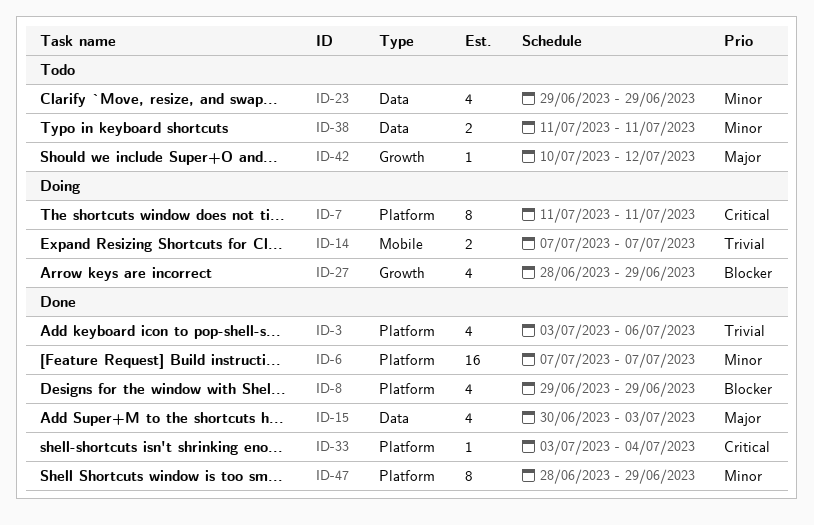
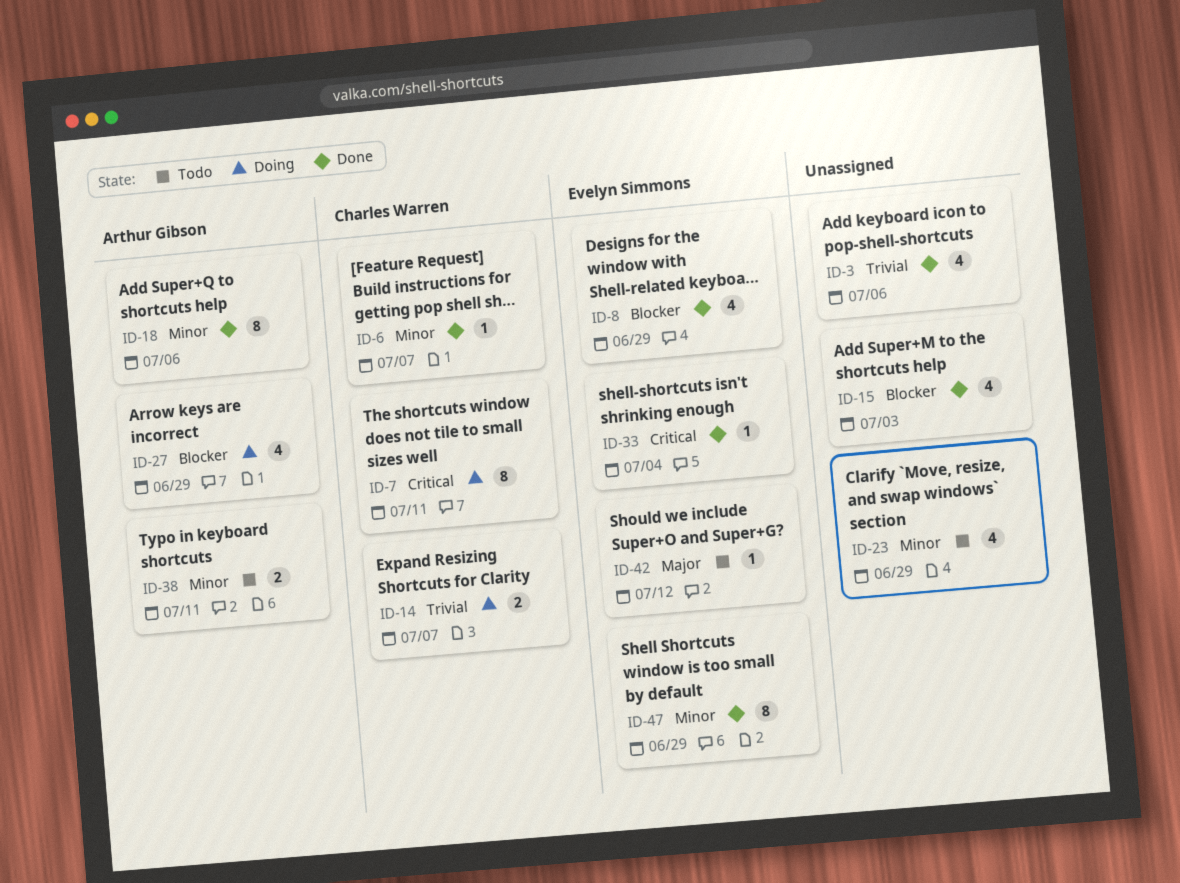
ID-6, estimate: 16 -> 1
ID-15, priority: Major -> Blocker
ID-18: none -> present

